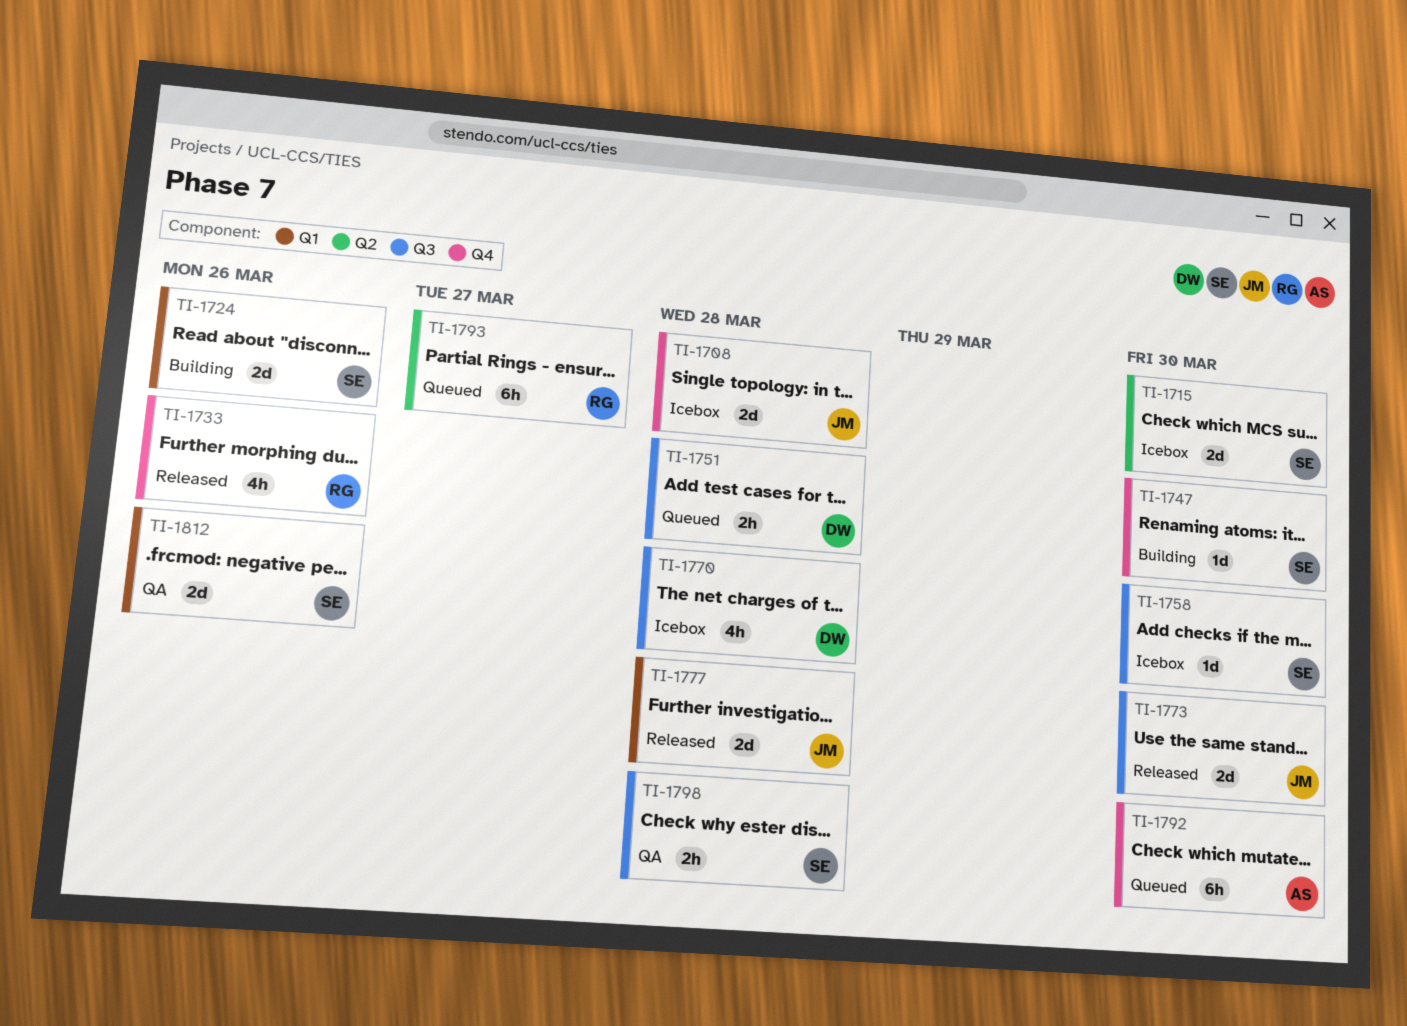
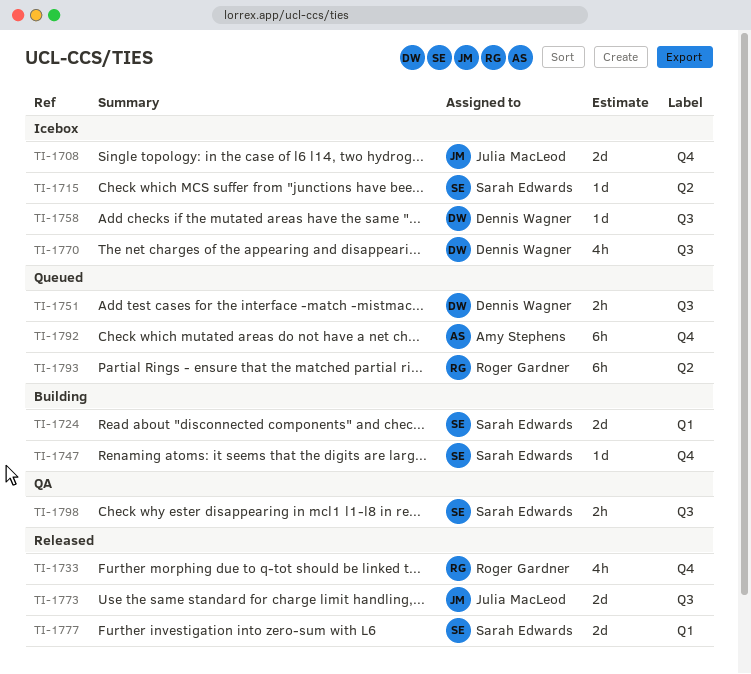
TI-1715, estimate: 2d -> 1d
TI-1758, owner: Sarah Edwards -> Dennis Wagner
TI-1777, owner: Julia MacLeod -> Sarah Edwards
TI-1812: present -> none

